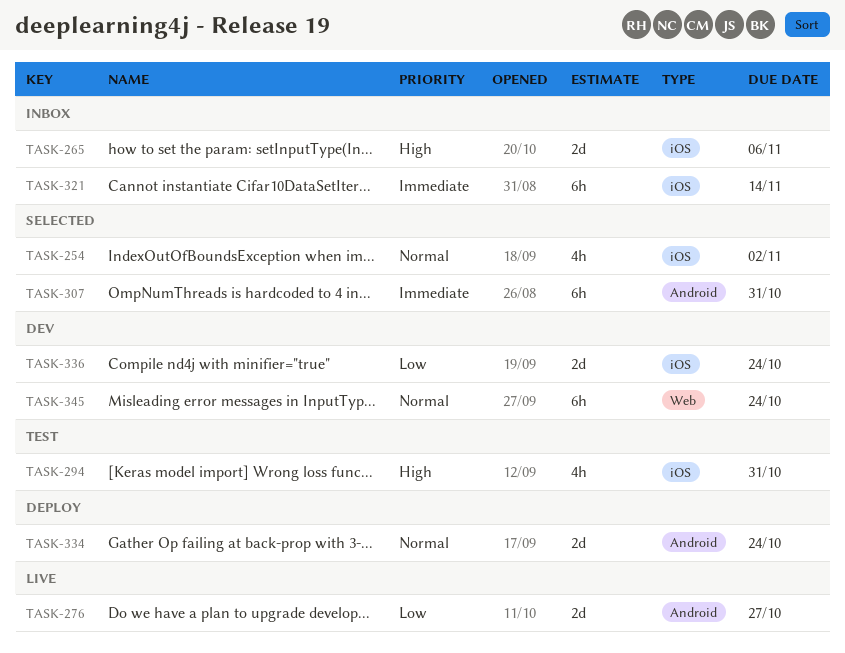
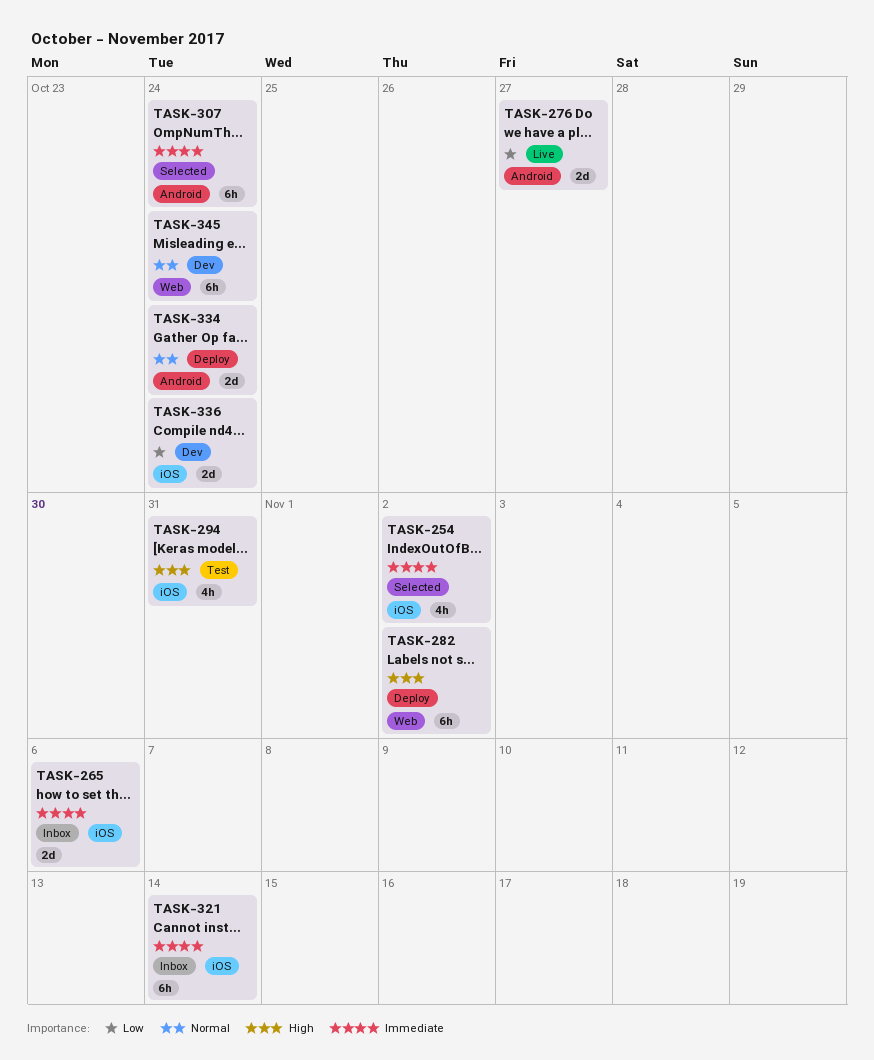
TASK-254, priority: Normal -> Immediate
TASK-265, priority: High -> Immediate
TASK-282: none -> present
TASK-307, due: Oct 31 -> Oct 24

